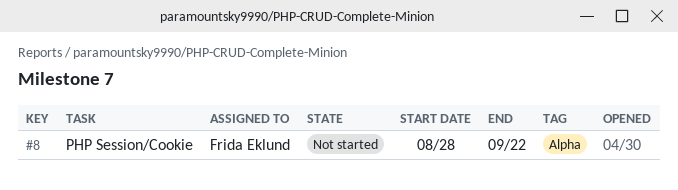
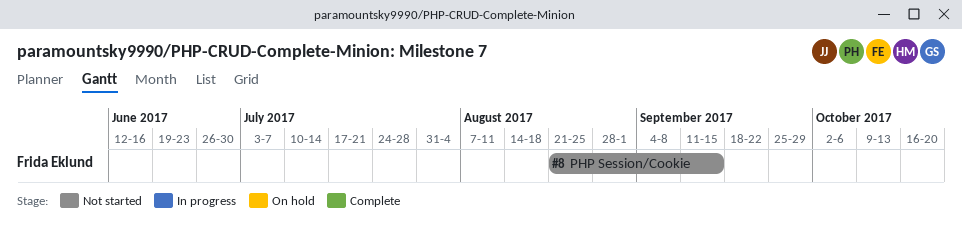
#8, start: Aug 28 -> Aug 21
#8, due: Sep 22 -> Sep 15

